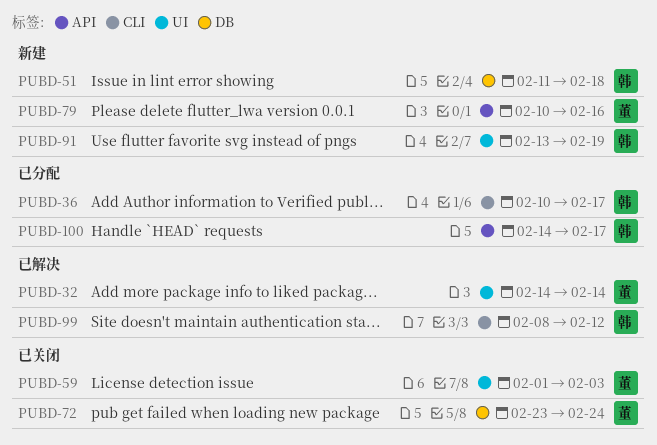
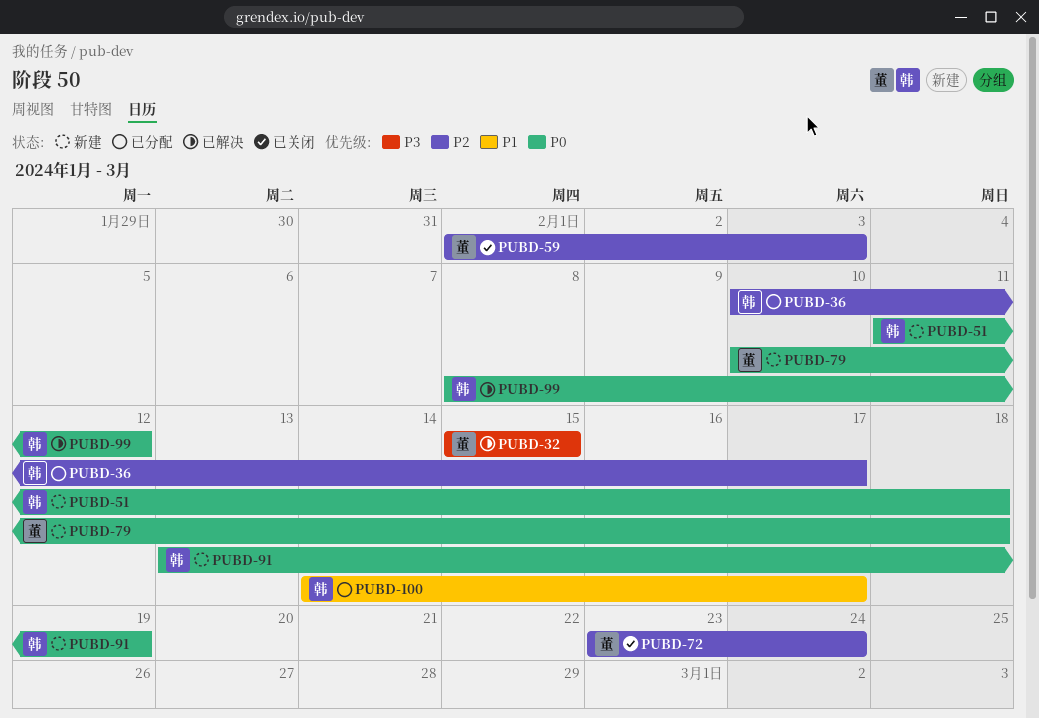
PUBD-32, start: Feb 14 -> Feb 15
PUBD-32, due: Feb 14 -> Feb 15
PUBD-79, due: Feb 16 -> Feb 18

